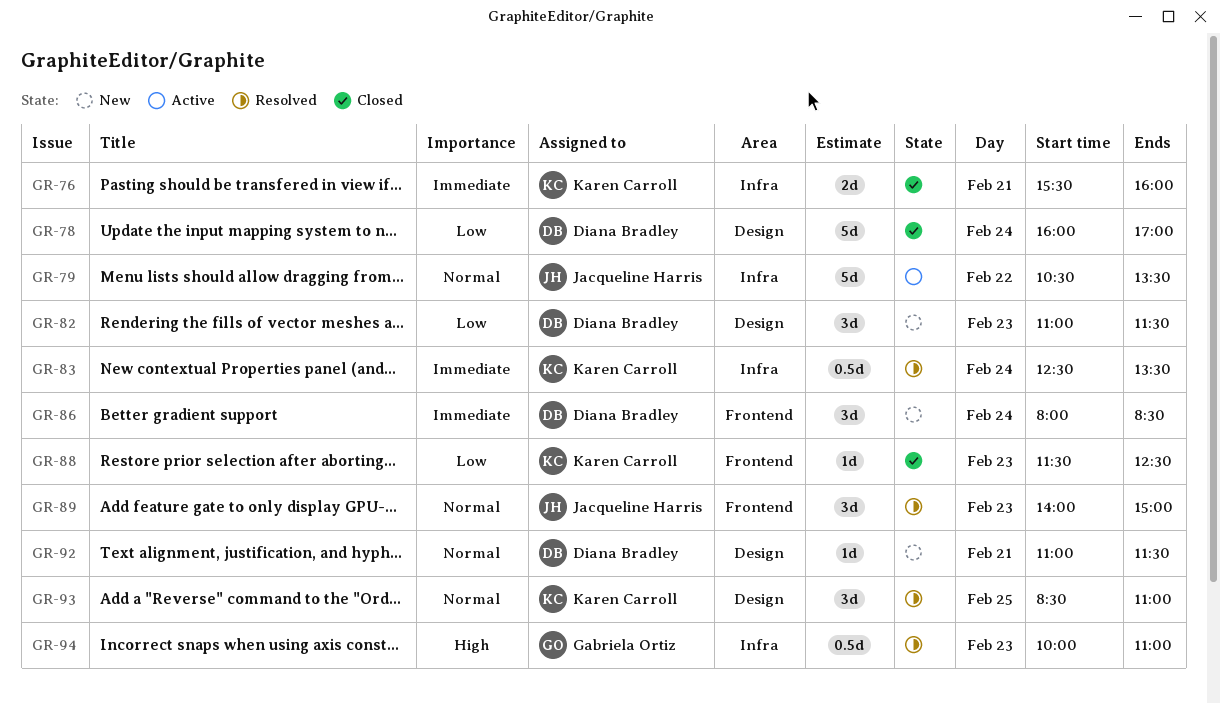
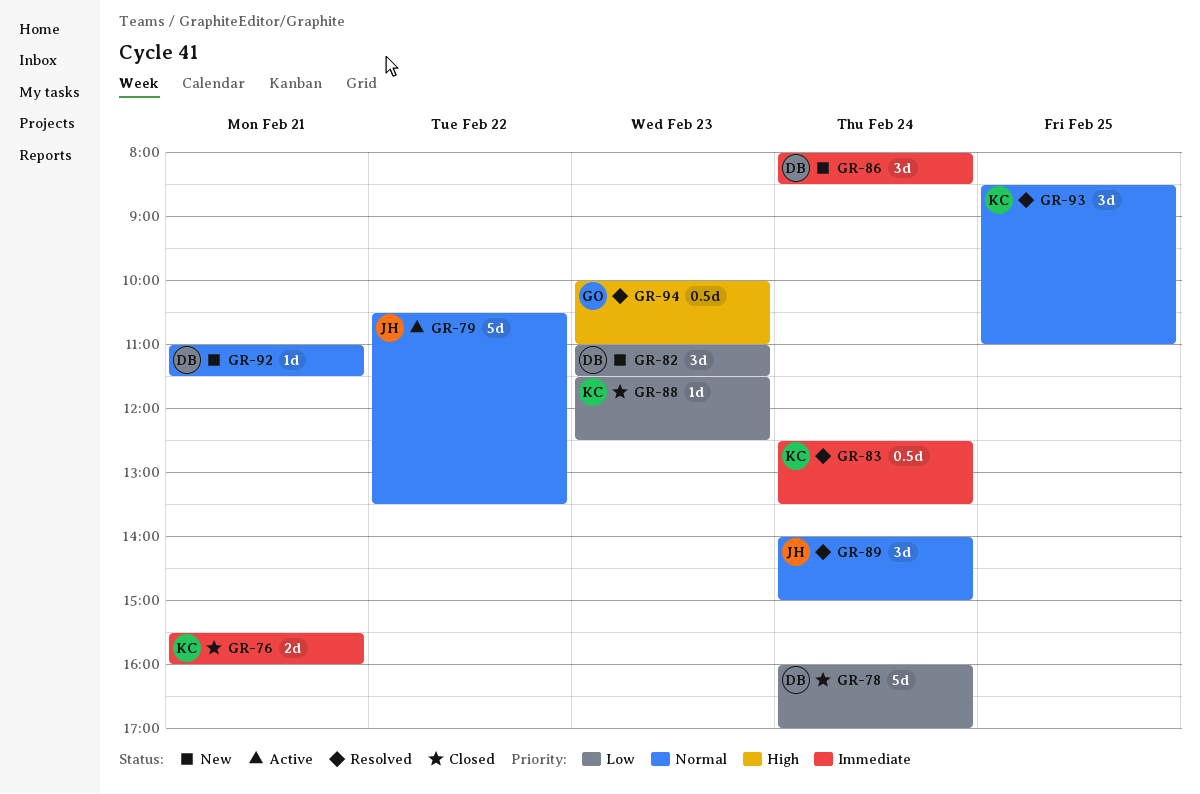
GR-89, day: Feb 23 -> Feb 24

